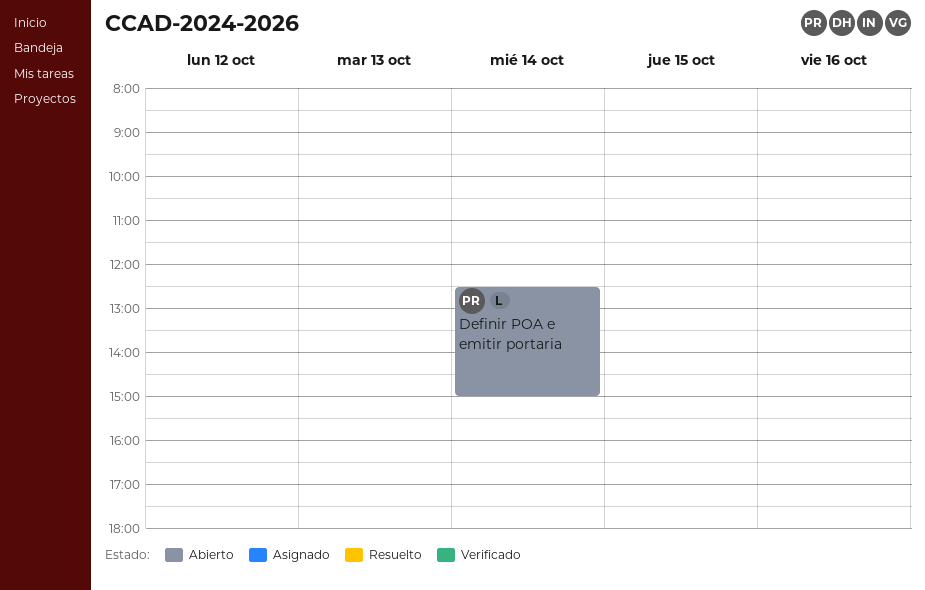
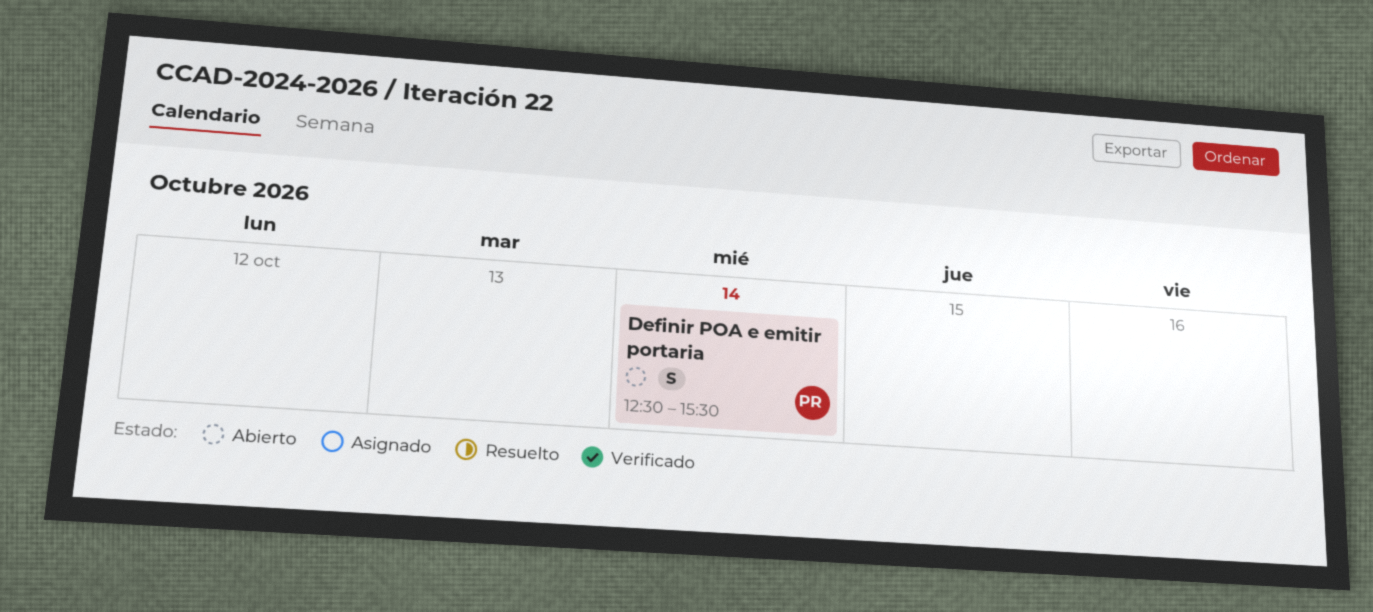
Definir POA e emitir portaria, estimate: L -> S
Definir POA e emitir portaria, ends: 15:00 -> 15:30

